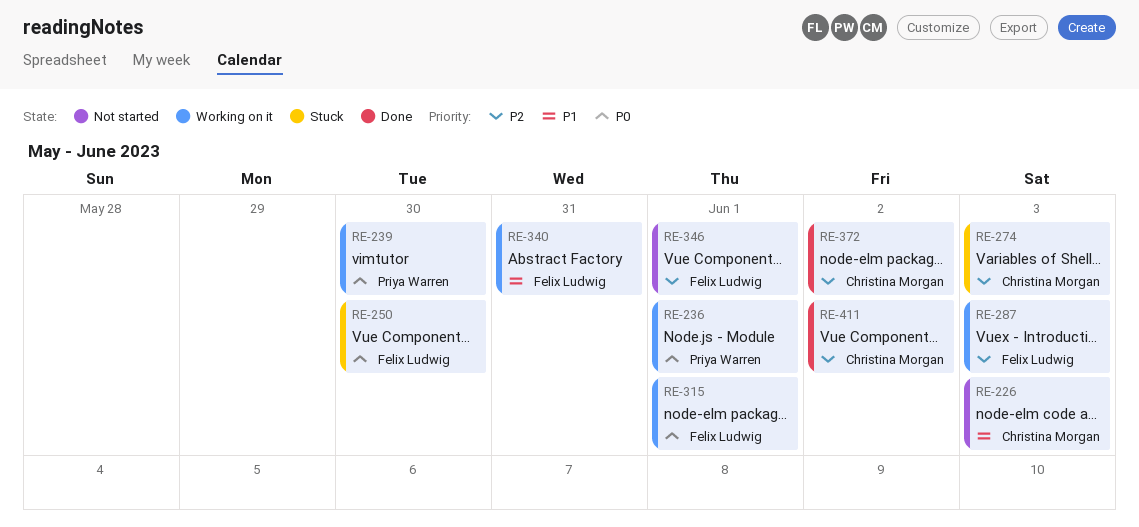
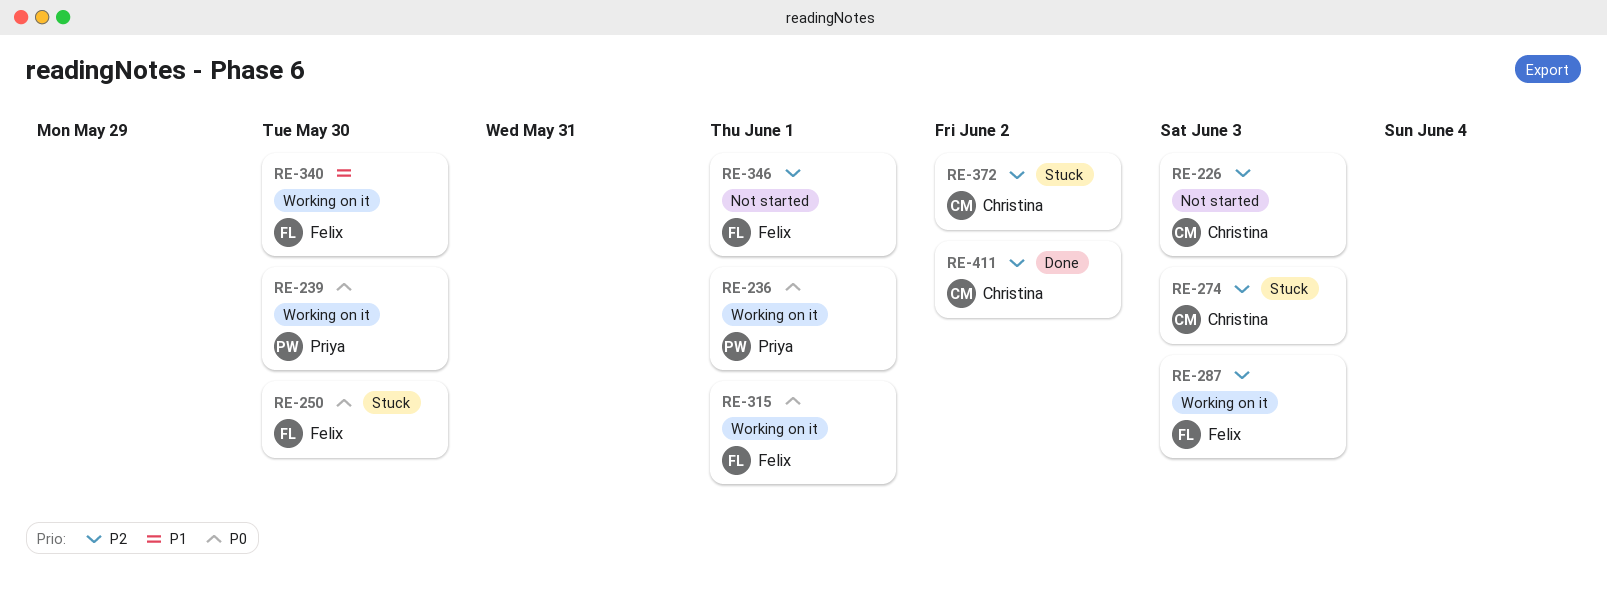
RE-226, priority: P1 -> P2
RE-340, due: May 31 -> May 30
RE-372, status: Done -> Stuck

